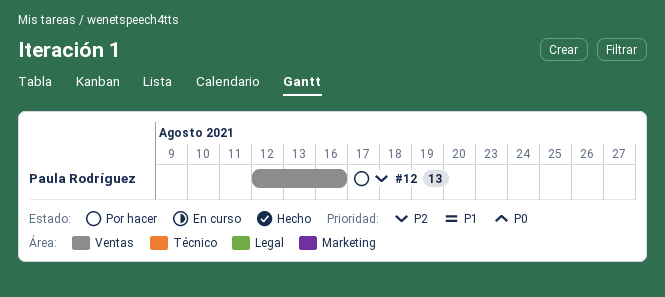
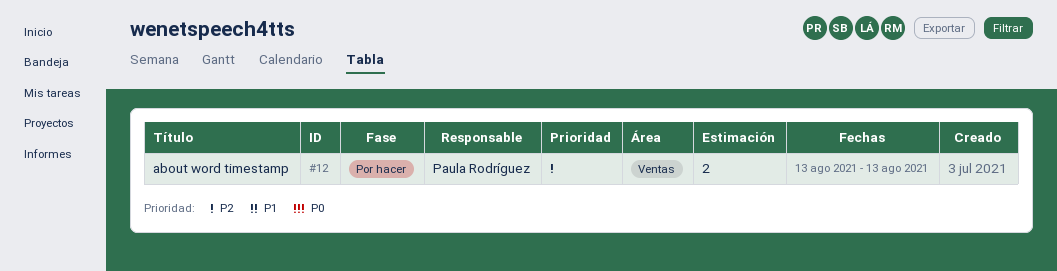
#12, estimate: 13 -> 2
#12, start: Aug 12 -> Aug 13
#12, due: Aug 16 -> Aug 13

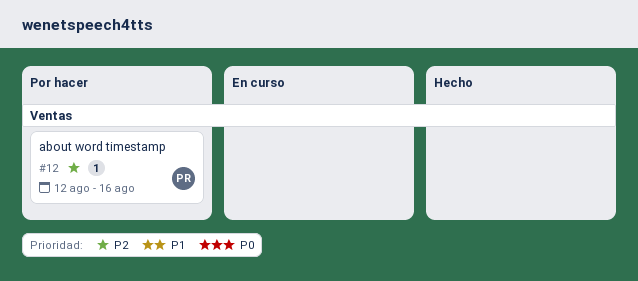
#12, estimate: 2 -> 1
#12, start: Aug 13 -> Aug 12
#12, due: Aug 13 -> Aug 16

